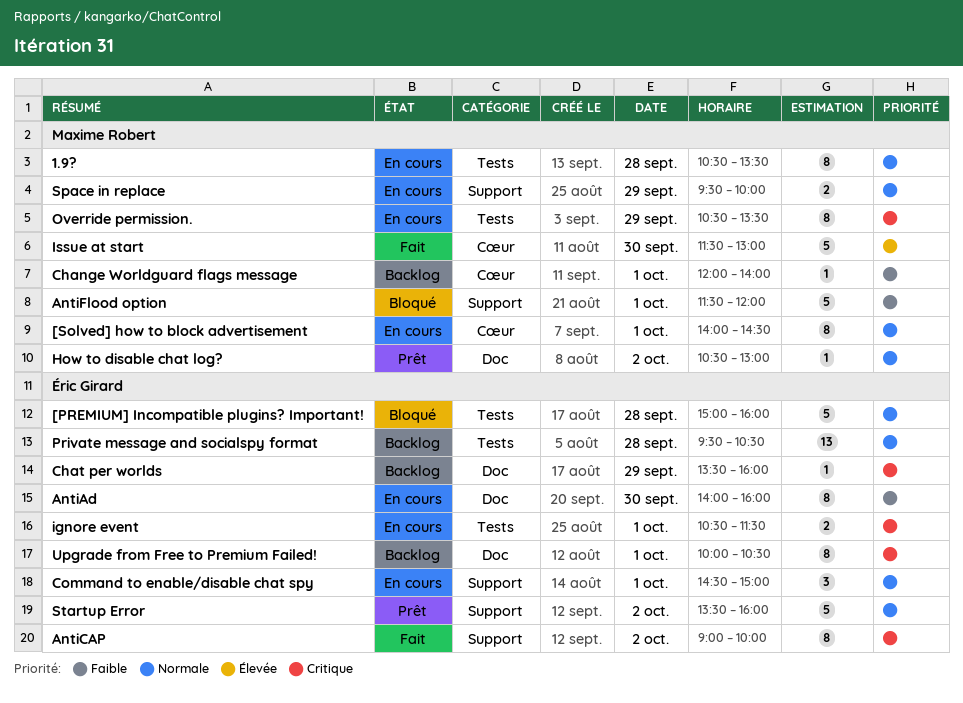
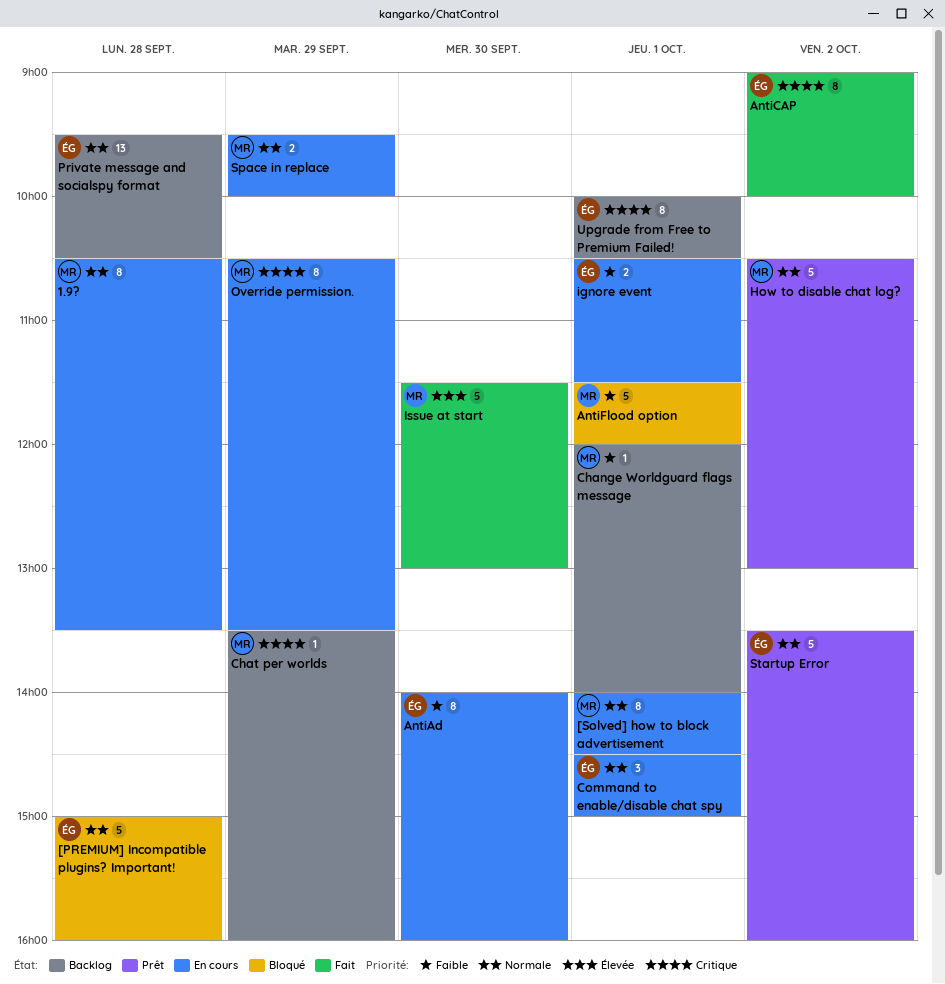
Chat per worlds, owner: Éric Girard -> Maxime Robert
How to disable chat log?, estimate: 1 -> 5
ignore event, priority: Critique -> Faible

